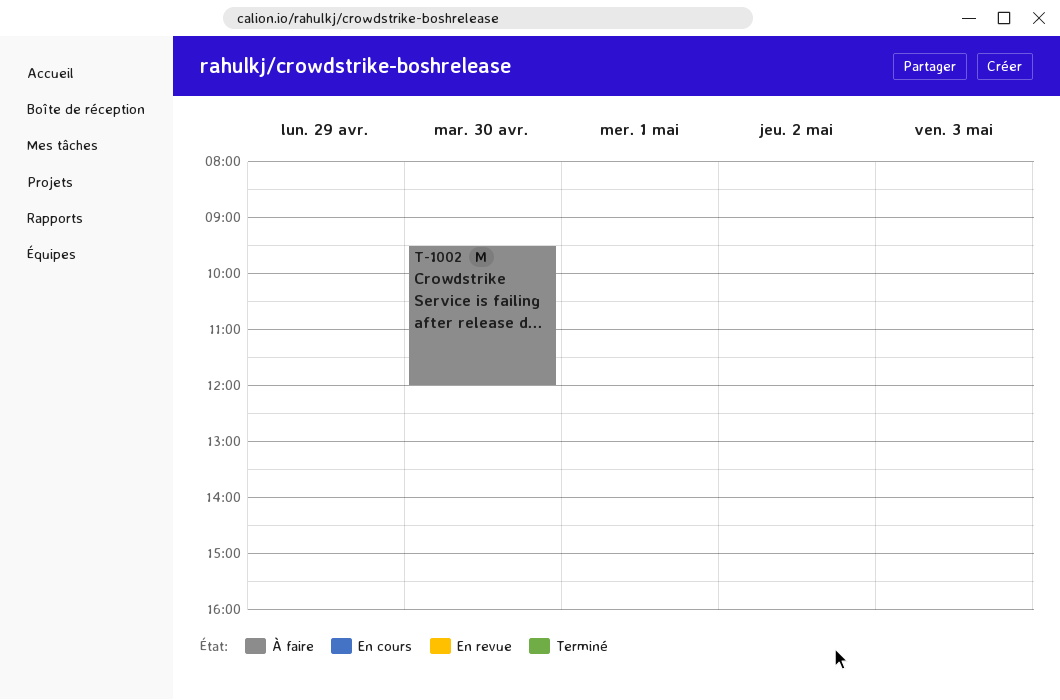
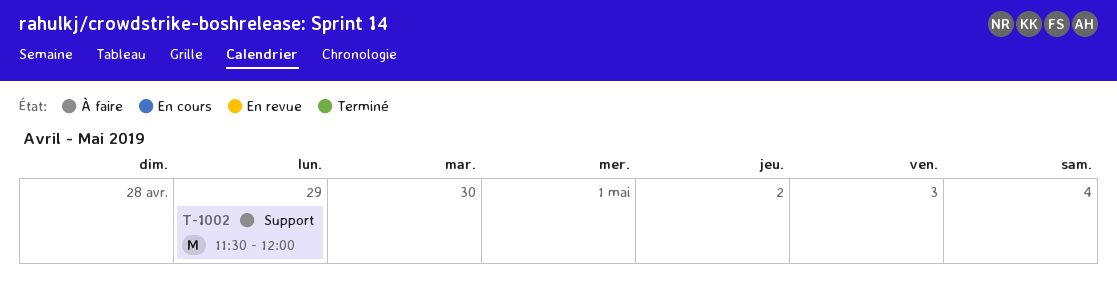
T-1002, day: Apr 30 -> Apr 29
T-1002, begins: 09:30 -> 11:30

